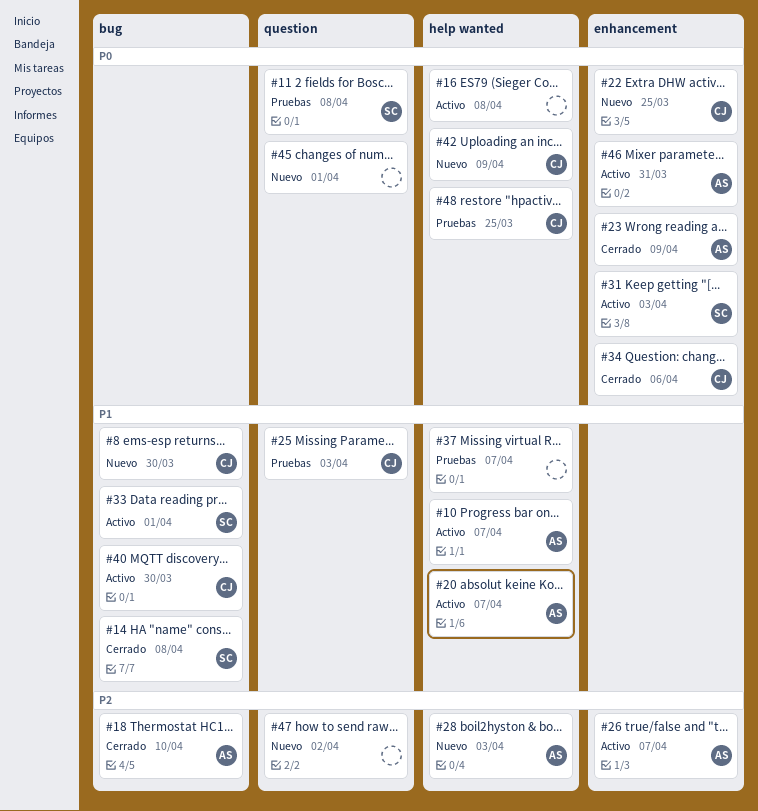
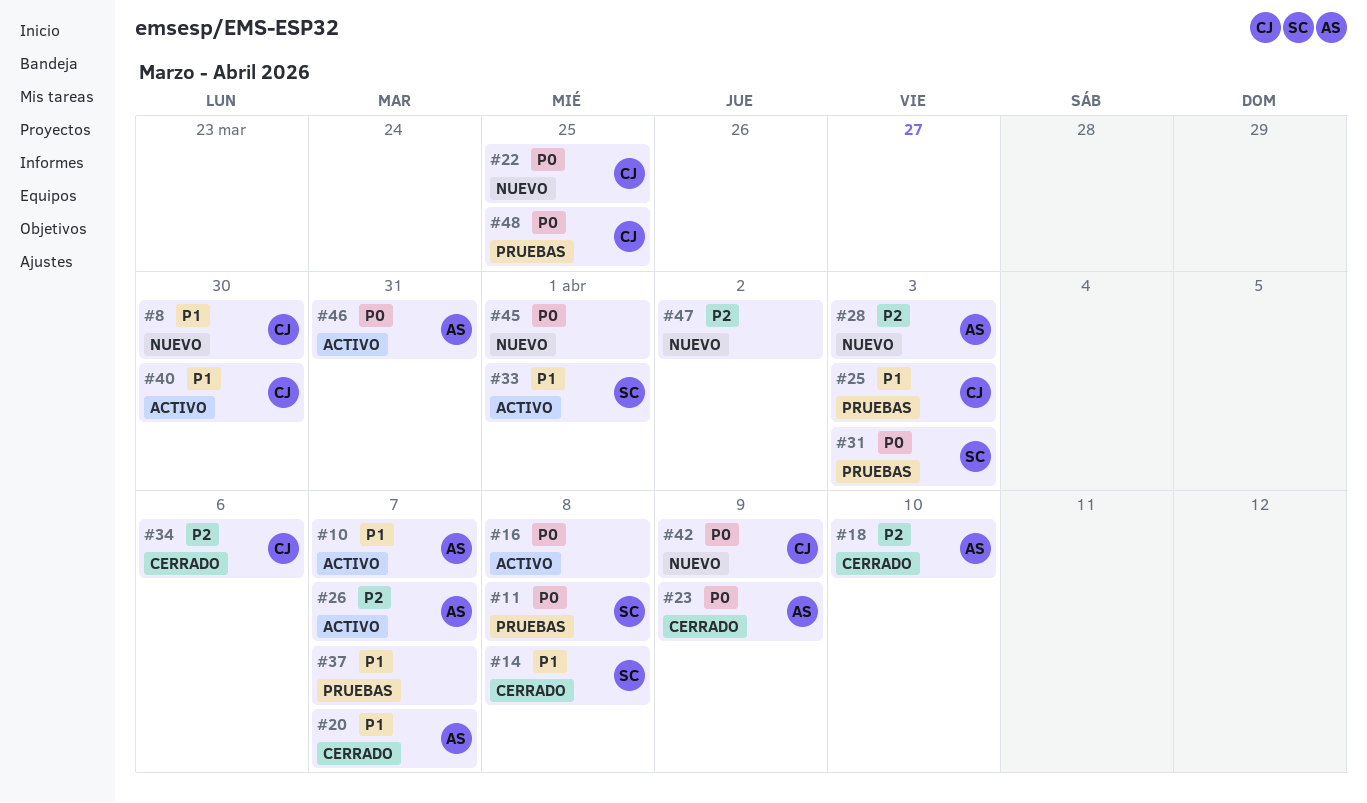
#20, status: Activo -> Cerrado
#31, status: Activo -> Pruebas
#34, priority: P0 -> P2

